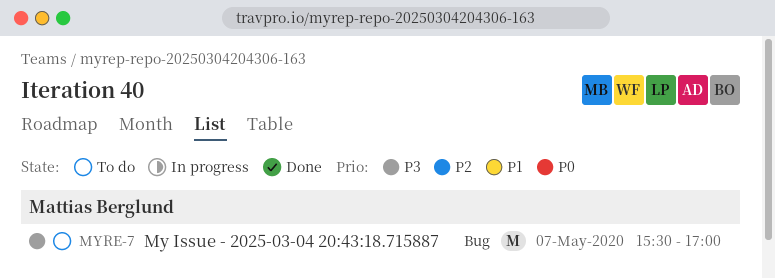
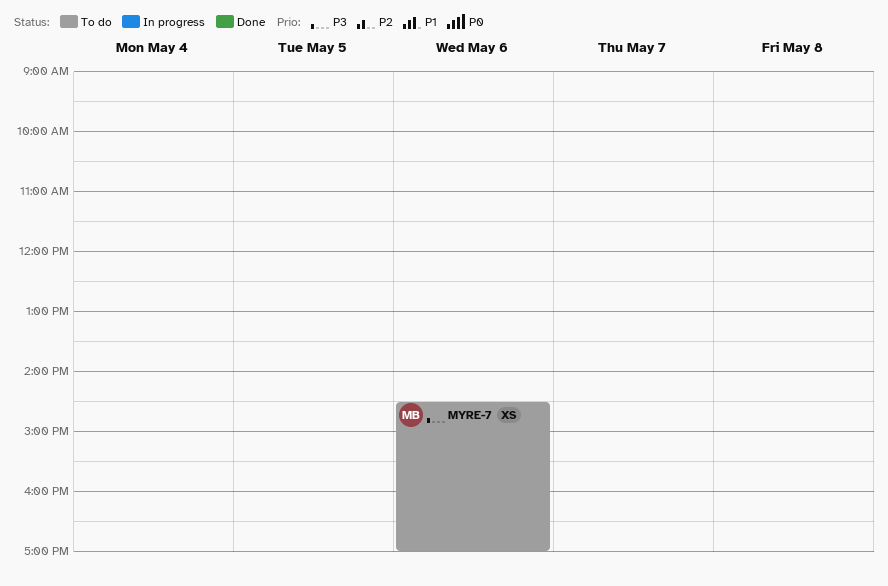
MYRE-7, estimate: M -> XS
MYRE-7, day: May 7 -> May 6
MYRE-7, begins: 15:30 -> 14:30

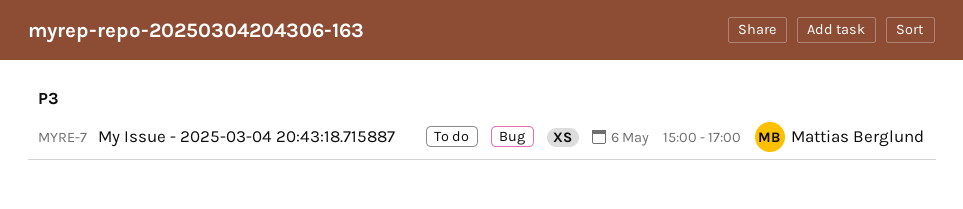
MYRE-7, begins: 14:30 -> 15:00

